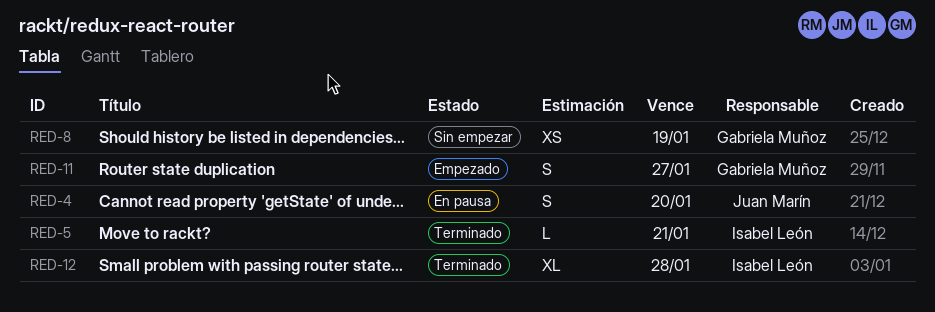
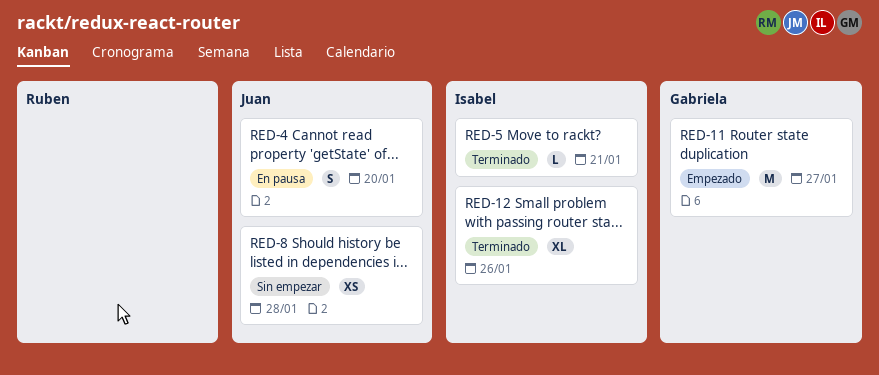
RED-8, owner: Gabriela Muñoz -> Juan Marín
RED-8, due: Jan 19 -> Jan 28
RED-11, estimate: S -> M
RED-12, due: Jan 28 -> Jan 26

